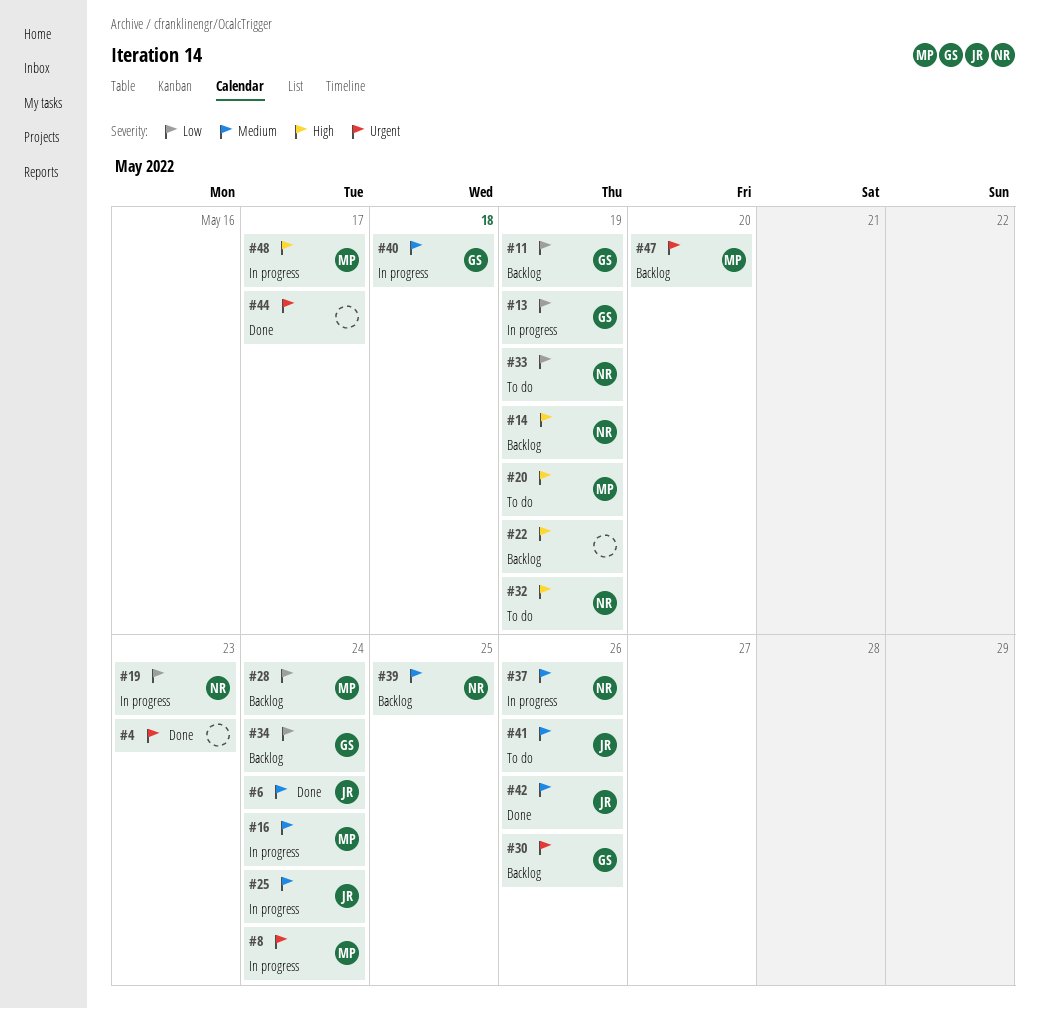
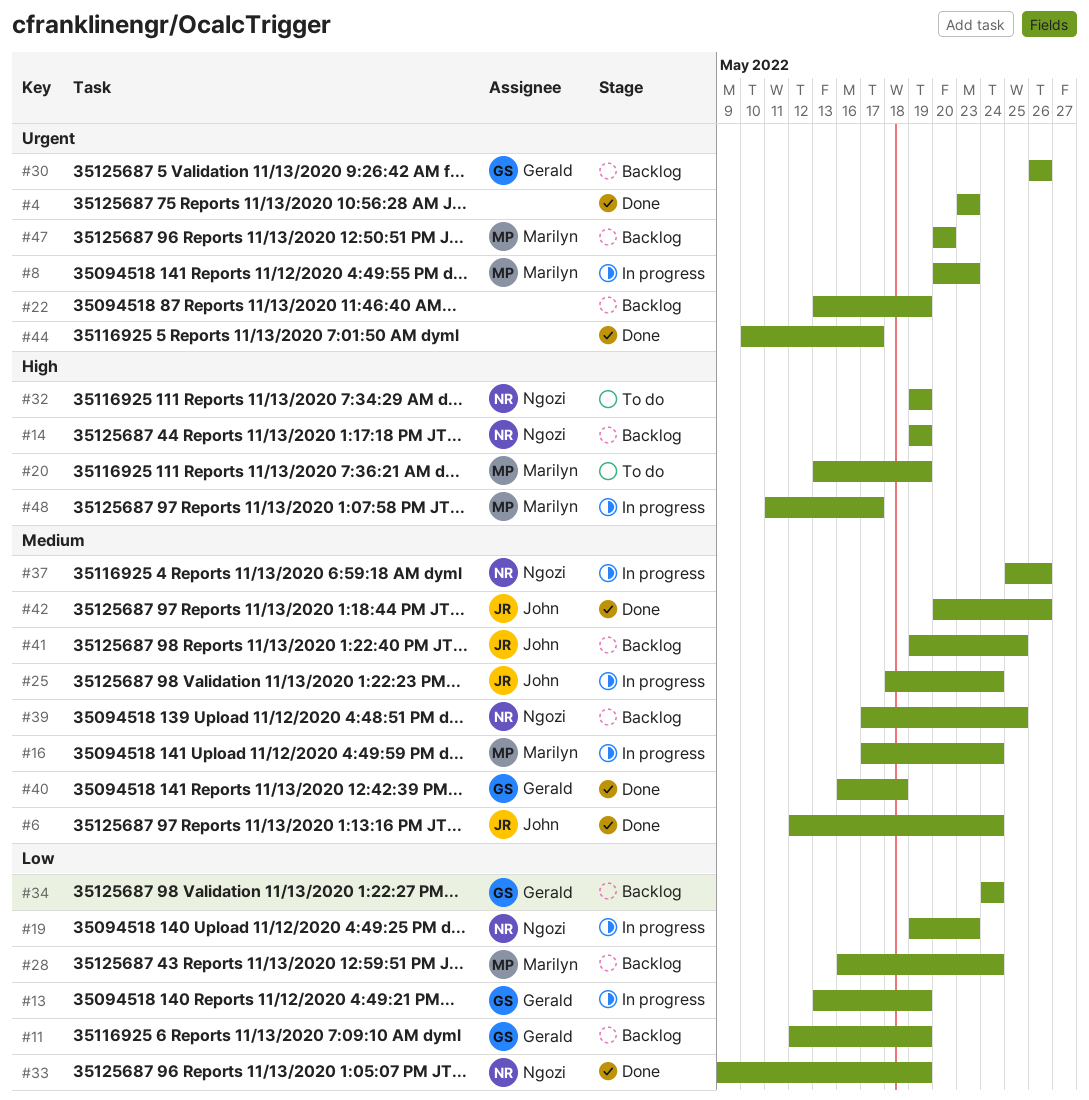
#8, due: May 24 -> May 23
#22, priority: High -> Urgent
#33, status: To do -> Done
#40, status: In progress -> Done
#41, status: To do -> Backlog
#41, due: May 26 -> May 25

